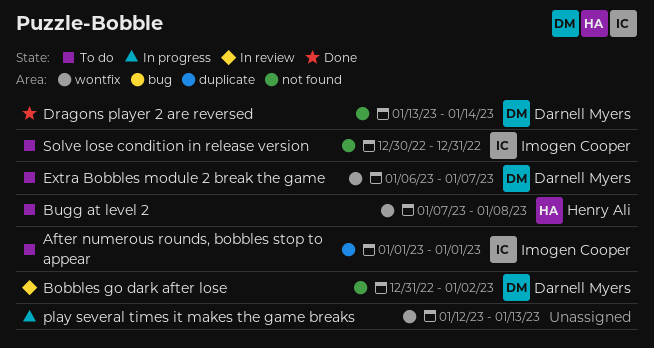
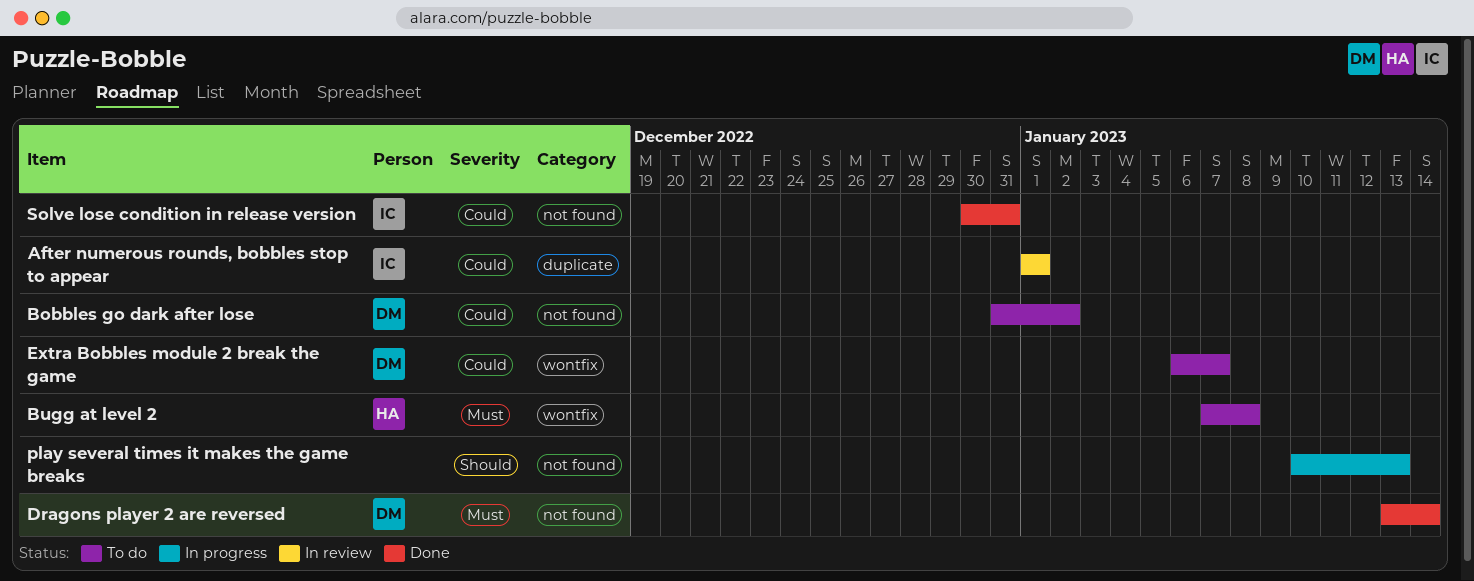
After numerous rounds, bobbles stop to appear, status: To do -> In review
Bobbles go dark after lose, status: In review -> To do
play several times it makes the game breaks, label: wontfix -> not found
play several times it makes the game breaks, start: Jan 12 -> Jan 10
Solve lose condition in release version, status: To do -> Done

